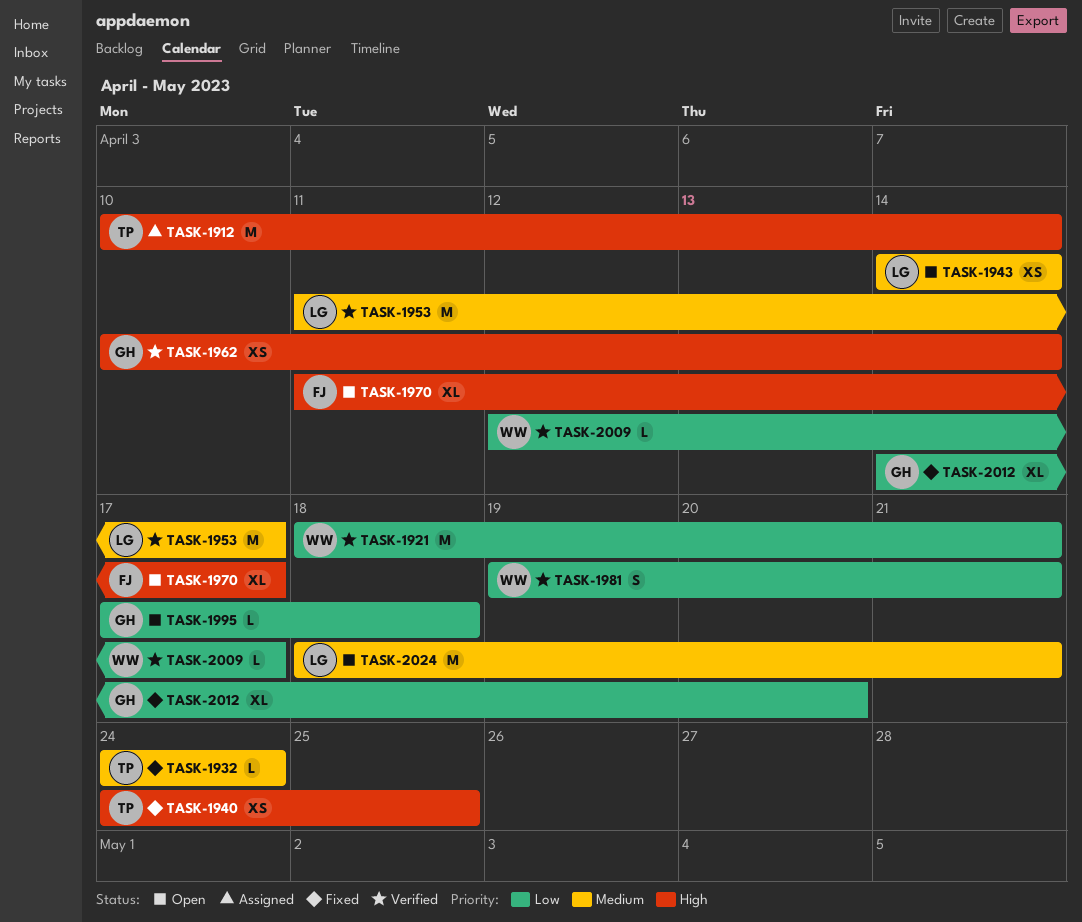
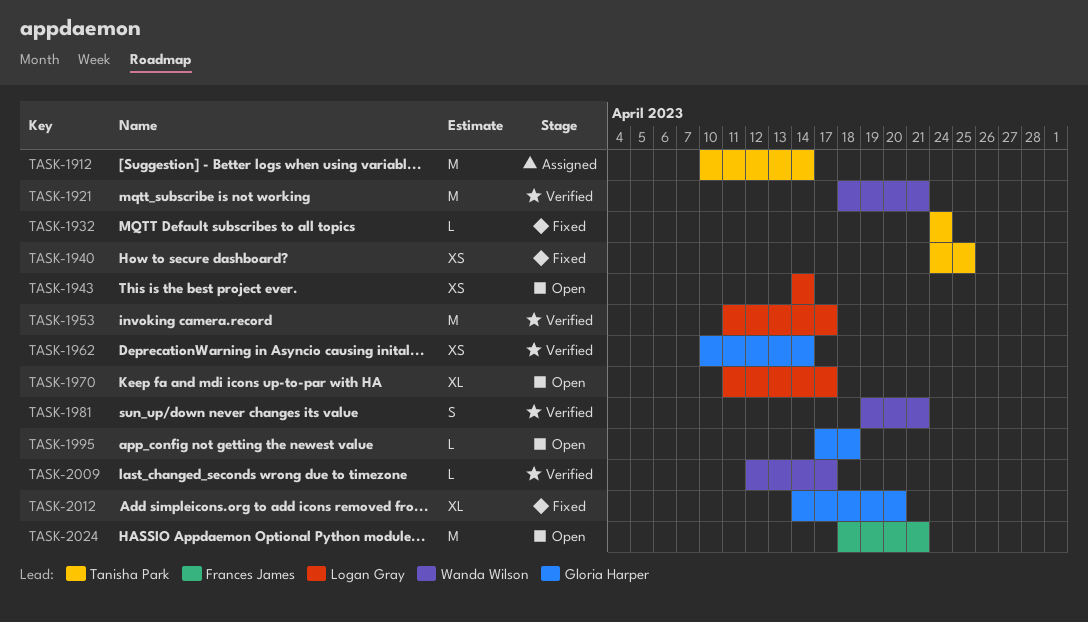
TASK-1970, owner: Frances James -> Logan Gray
TASK-2024, owner: Logan Gray -> Frances James

